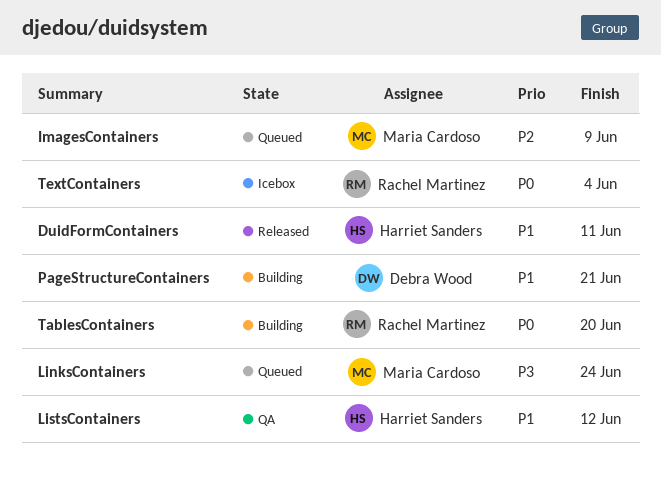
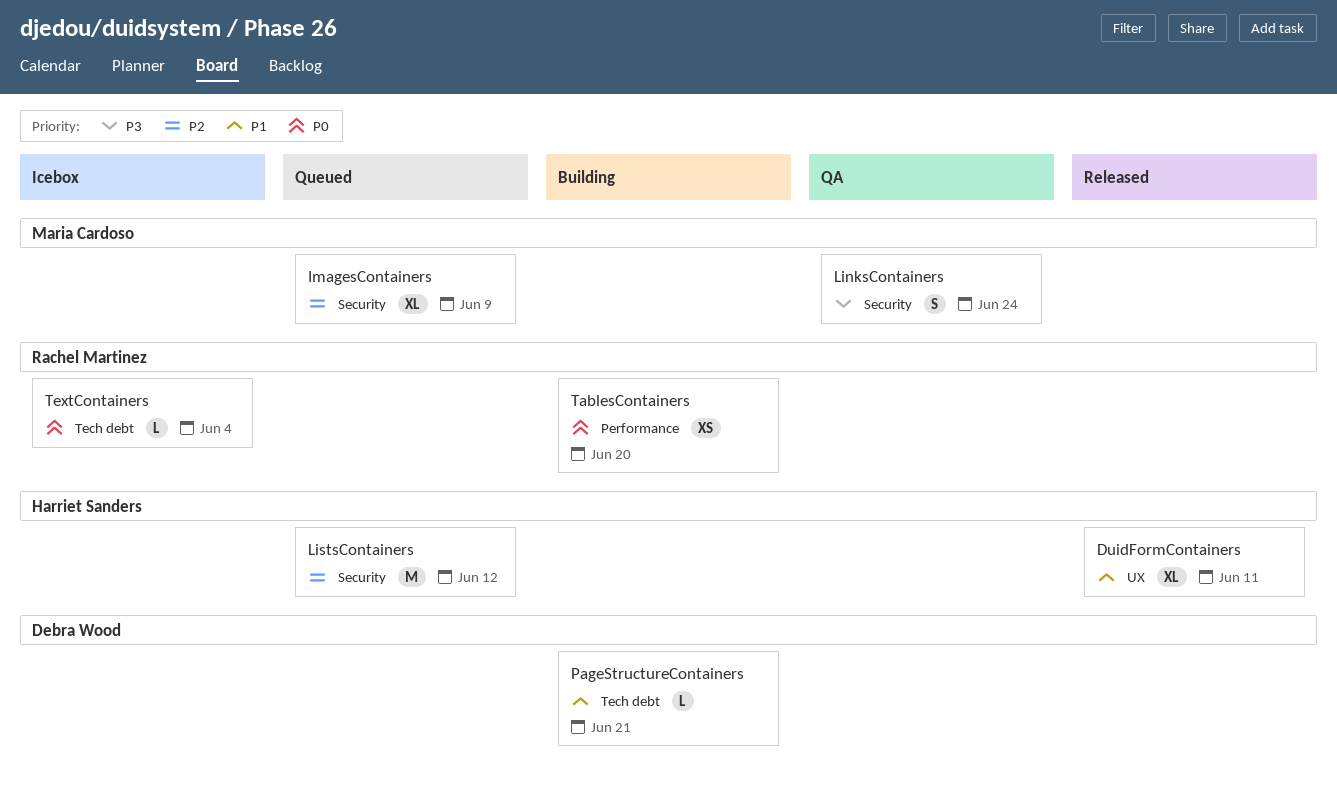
LinksContainers, status: Queued -> QA
ListsContainers, status: QA -> Queued
ListsContainers, priority: P1 -> P2

